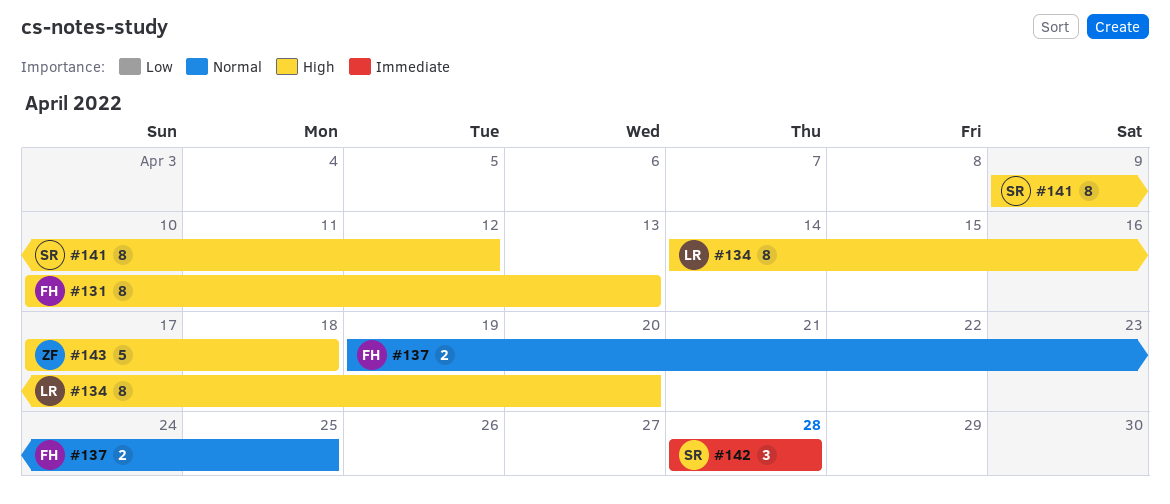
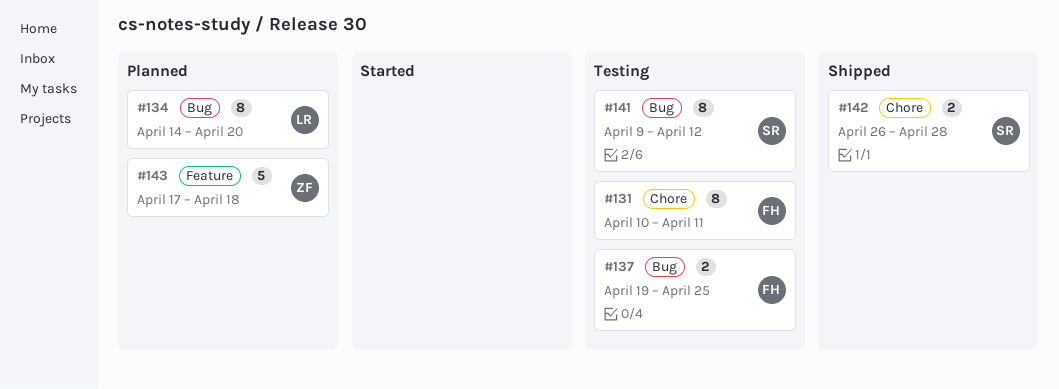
#131, due: Apr 13 -> Apr 11
#142, estimate: 3 -> 2
#142, start: Apr 28 -> Apr 26

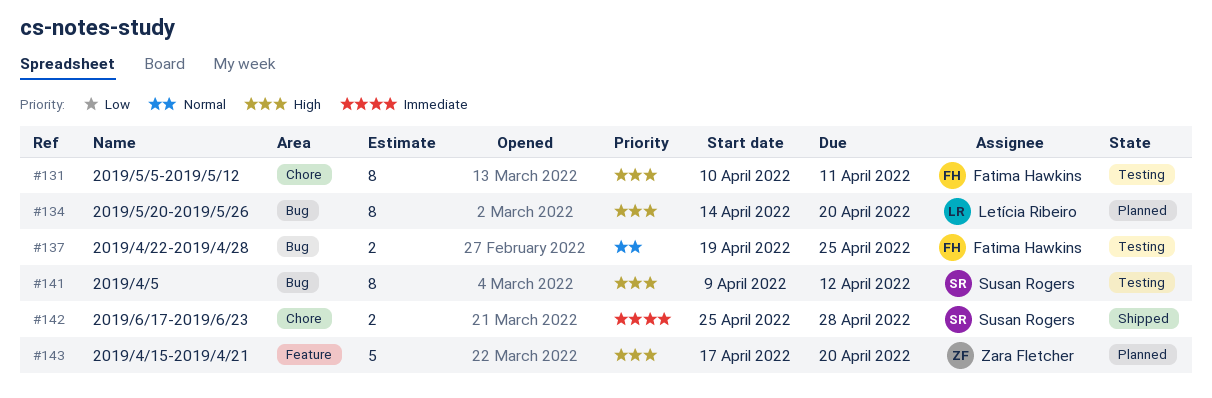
#142, start: Apr 26 -> Apr 25
#143, due: Apr 18 -> Apr 20

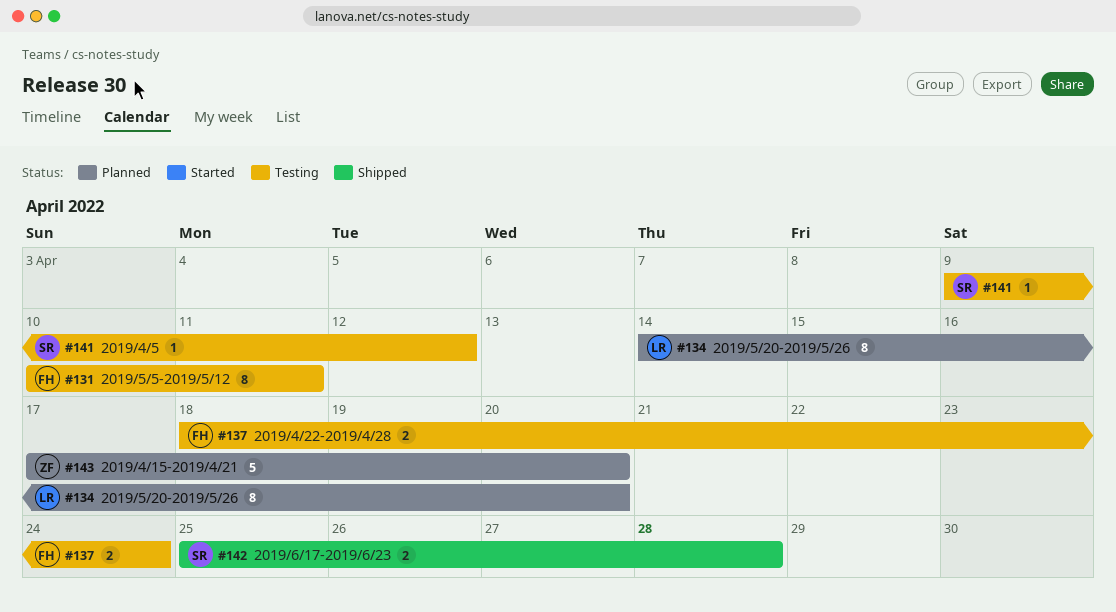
#137, start: Apr 19 -> Apr 18
#137, due: Apr 25 -> Apr 24
#141, estimate: 8 -> 1

